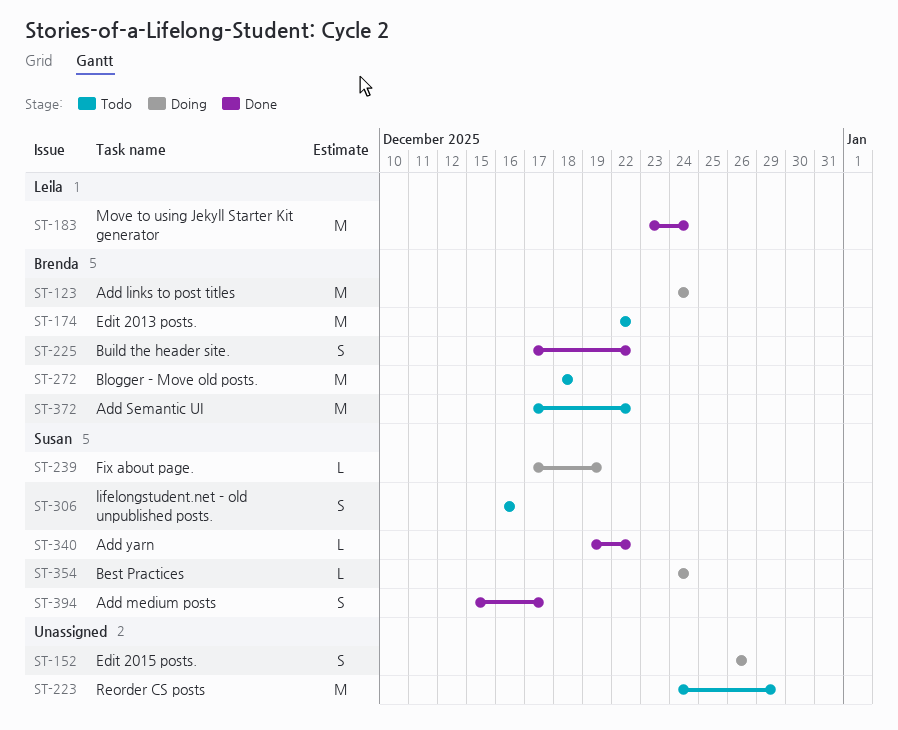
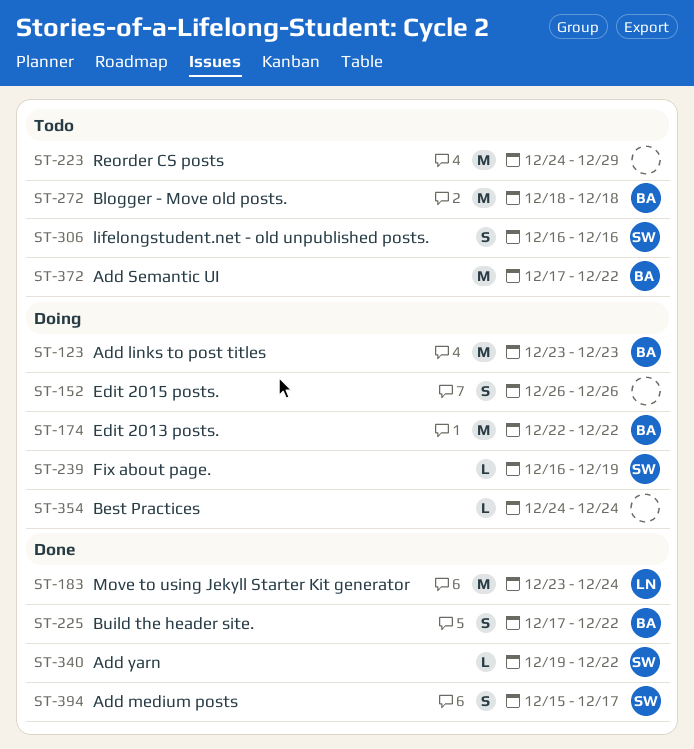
ST-123, start: Dec 24 -> Dec 23
ST-123, due: Dec 24 -> Dec 23
ST-174, status: Todo -> Doing
ST-239, start: Dec 17 -> Dec 16
ST-354, owner: Susan -> none

